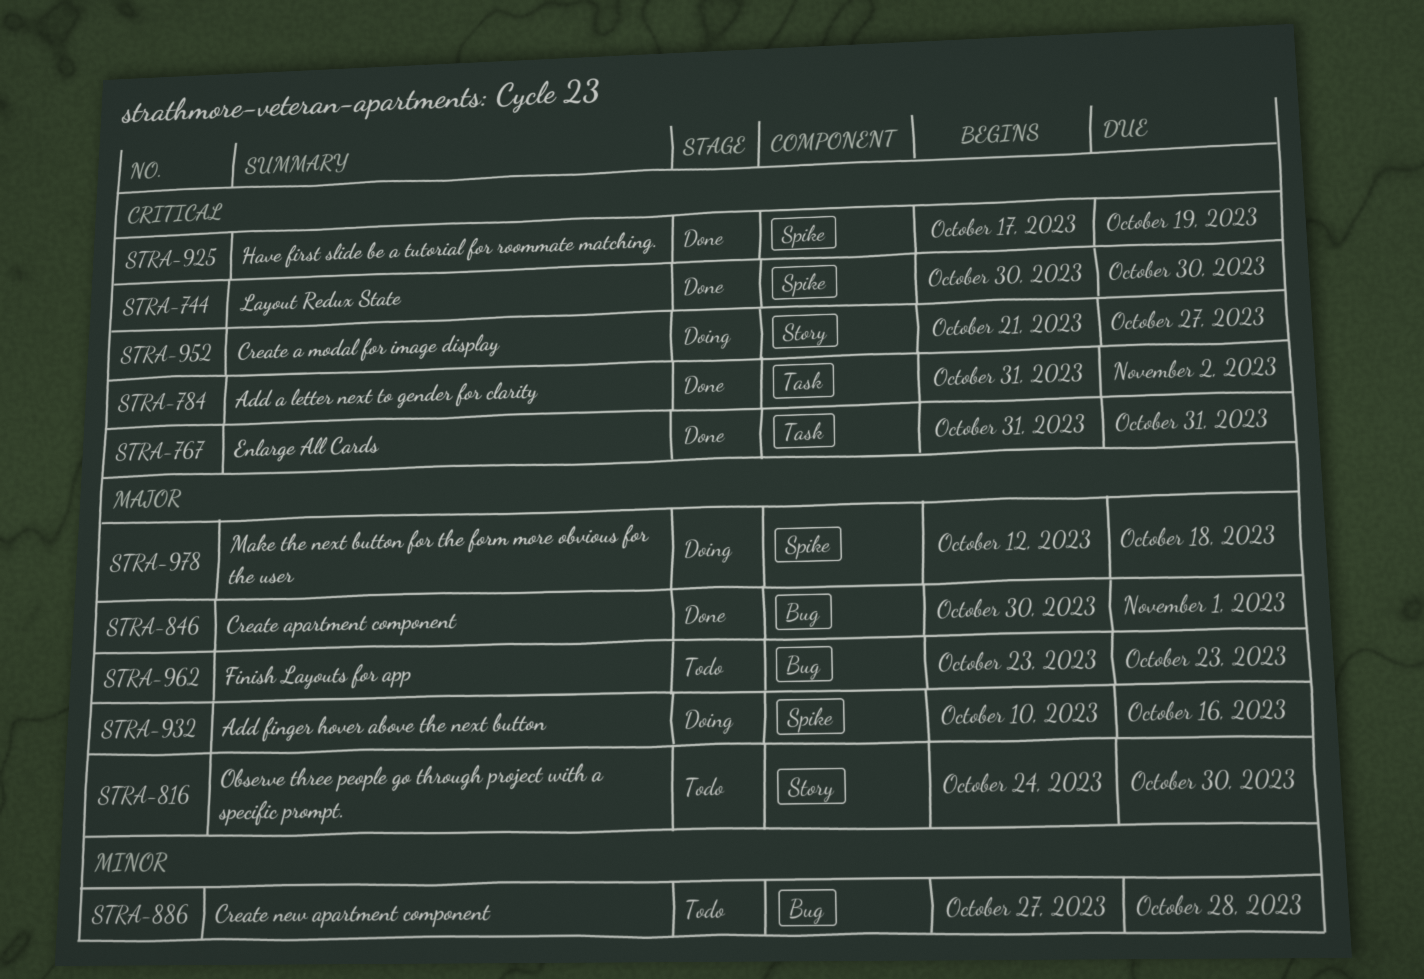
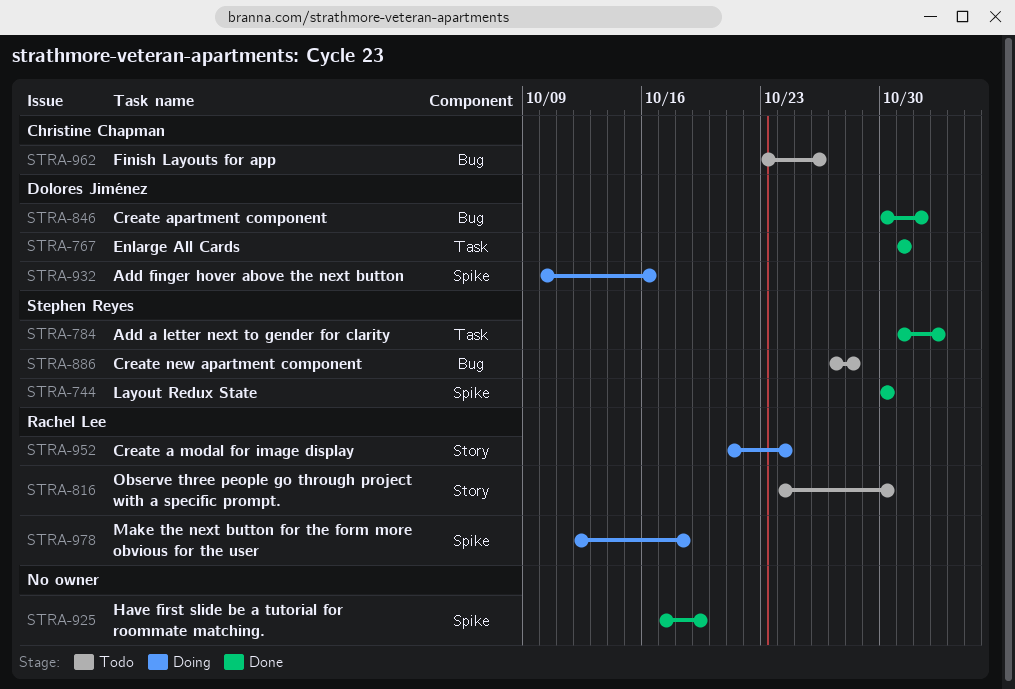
STRA-952, due: Oct 27 -> Oct 24
STRA-962, due: Oct 23 -> Oct 26

